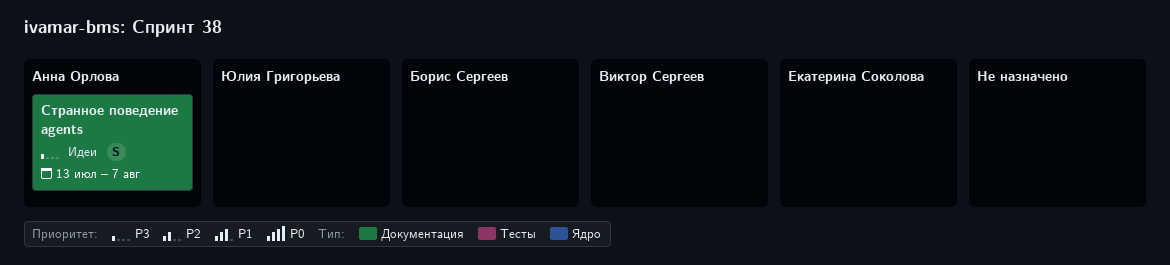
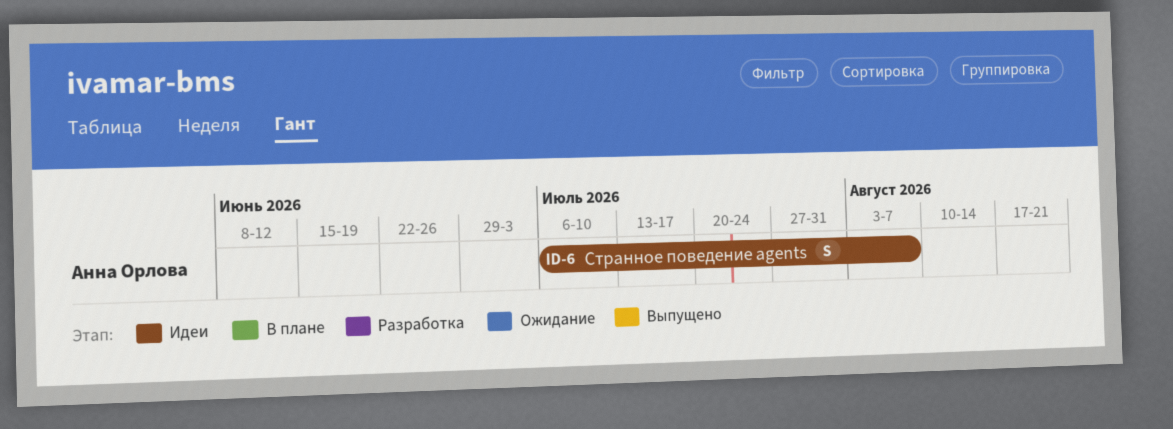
Странное поведение agents, start: Jul 13 -> Jul 6

